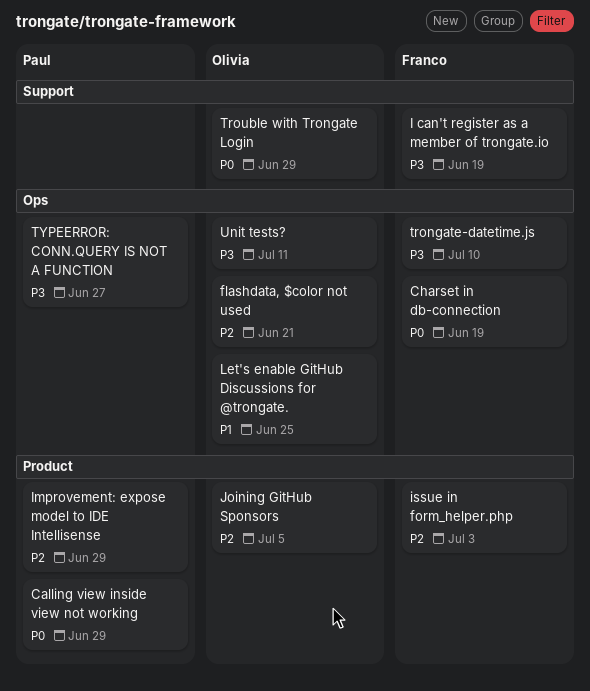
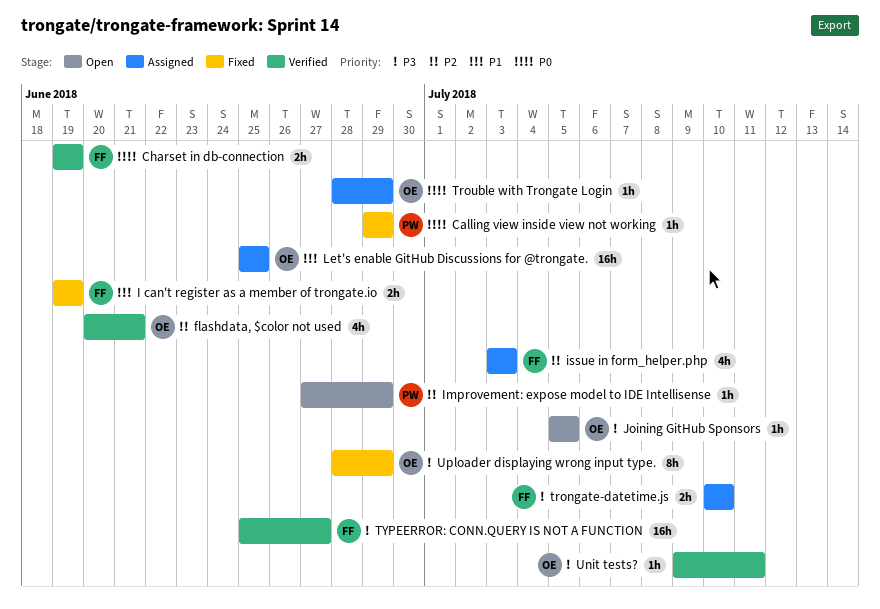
I can't register as a member of trongate.io, priority: P3 -> P1
Joining GitHub Sponsors, priority: P2 -> P3
TYPEERROR: CONN.QUERY IS NOT A FUNCTION, owner: Paul -> Franco
Uploader displaying wrong input type.: none -> present

